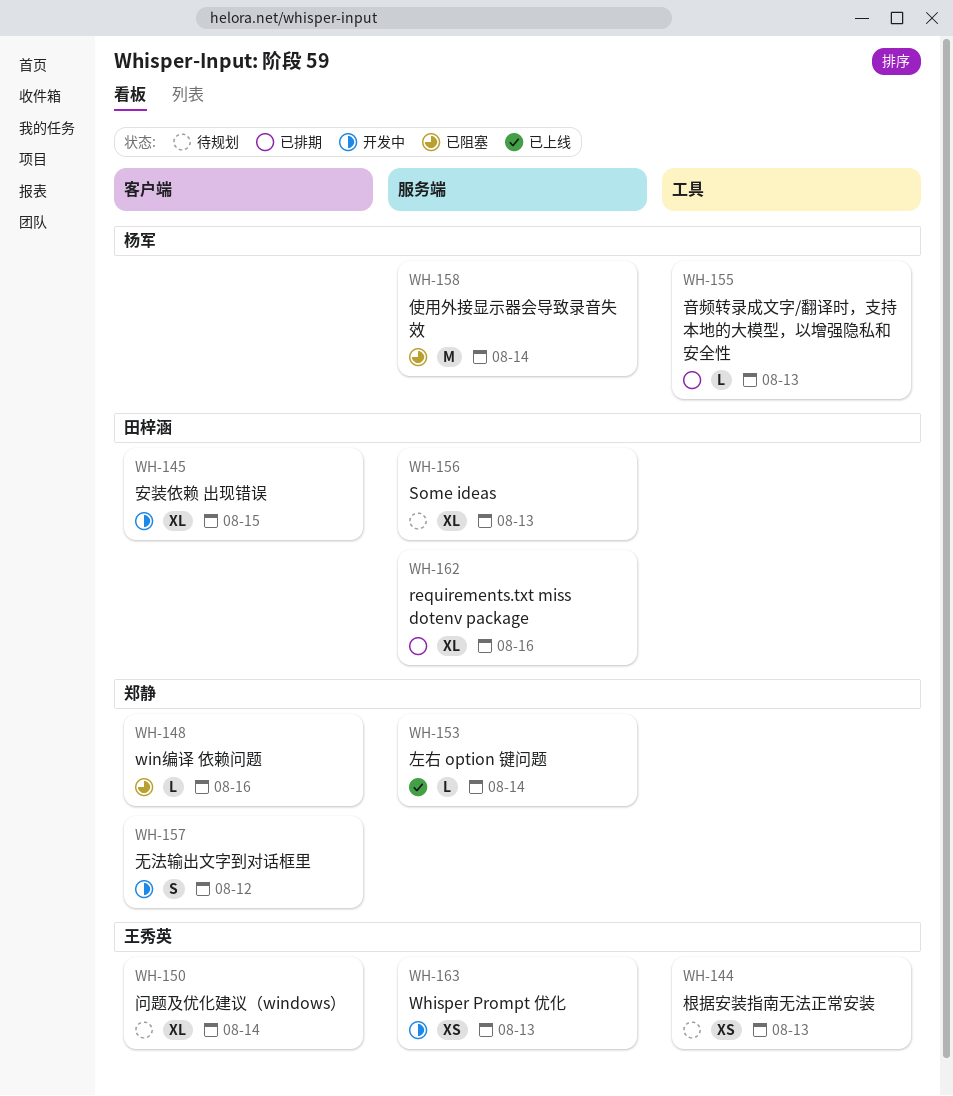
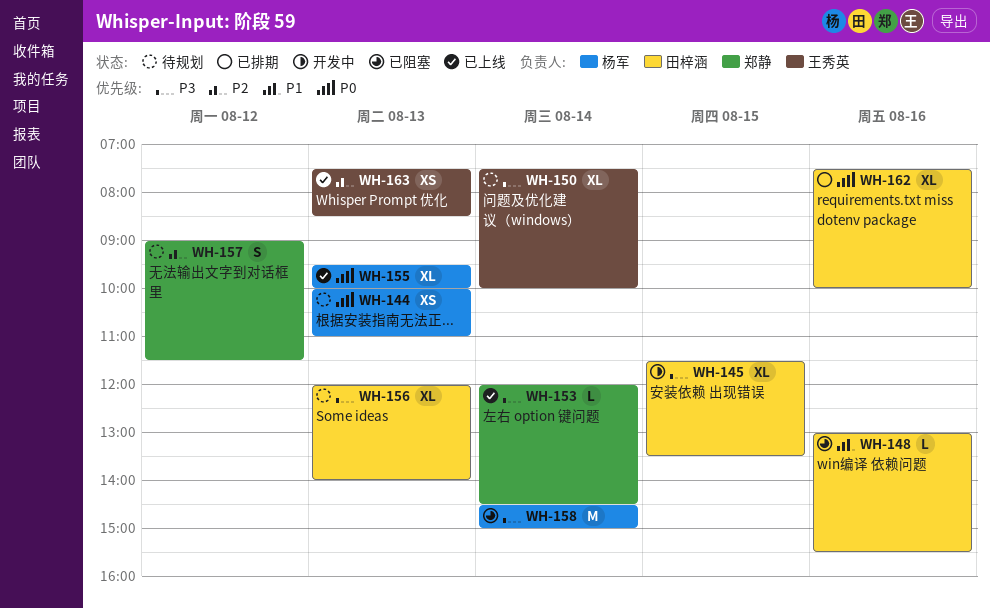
WH-144, owner: 王秀英 -> 杨军
WH-148, owner: 郑静 -> 田梓涵
WH-155, status: 已排期 -> 已上线
WH-155, estimate: L -> XL
WH-157, status: 开发中 -> 待规划
WH-163, status: 开发中 -> 已上线

